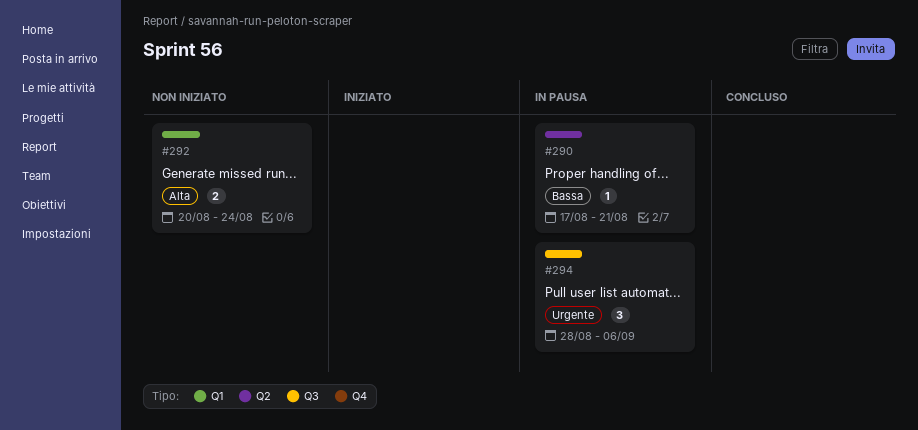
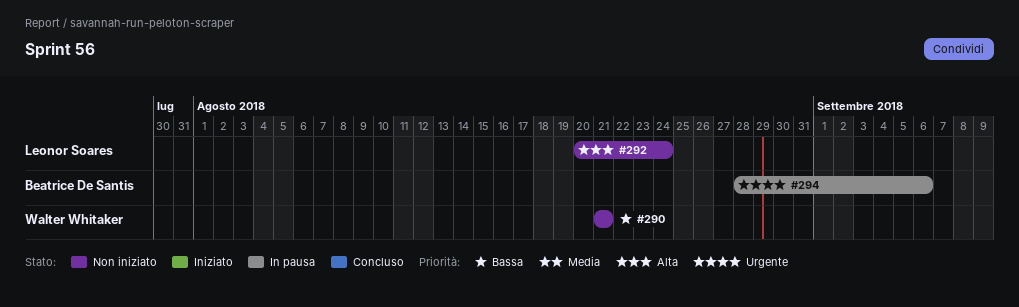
#290, status: In pausa -> Non iniziato
#290, start: Aug 17 -> Aug 21

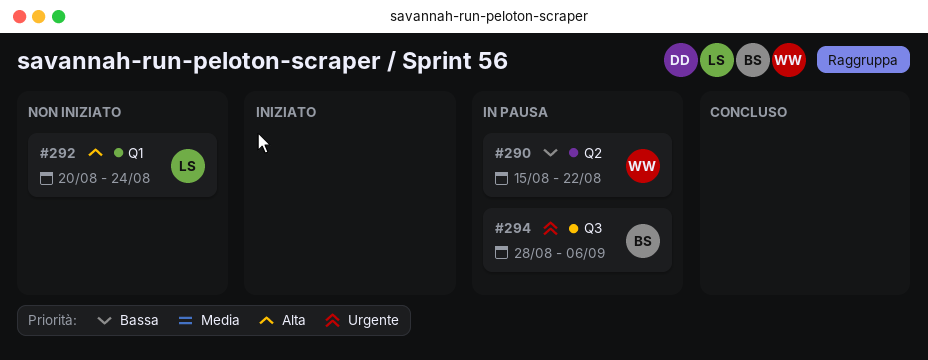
#290, status: Non iniziato -> In pausa
#290, start: Aug 21 -> Aug 15
#290, due: Aug 21 -> Aug 22

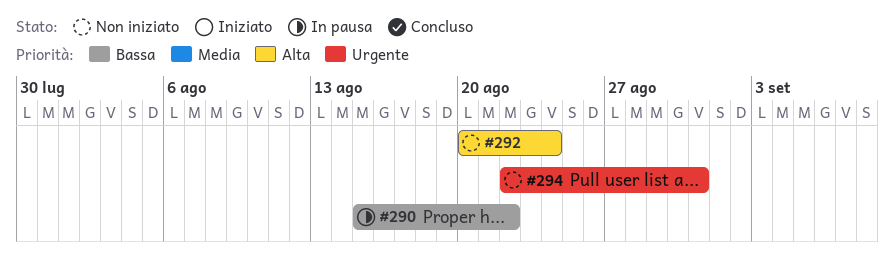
#294, status: In pausa -> Non iniziato
#294, start: Aug 28 -> Aug 22
#294, due: Sep 6 -> Aug 31

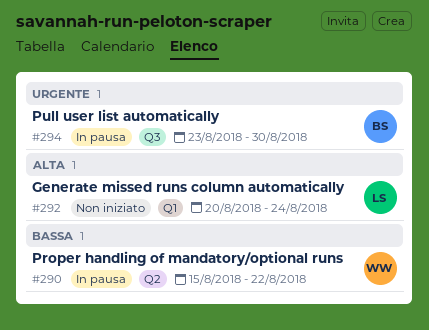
#294, status: Non iniziato -> In pausa
#294, start: Aug 22 -> Aug 23
#294, due: Aug 31 -> Aug 30

